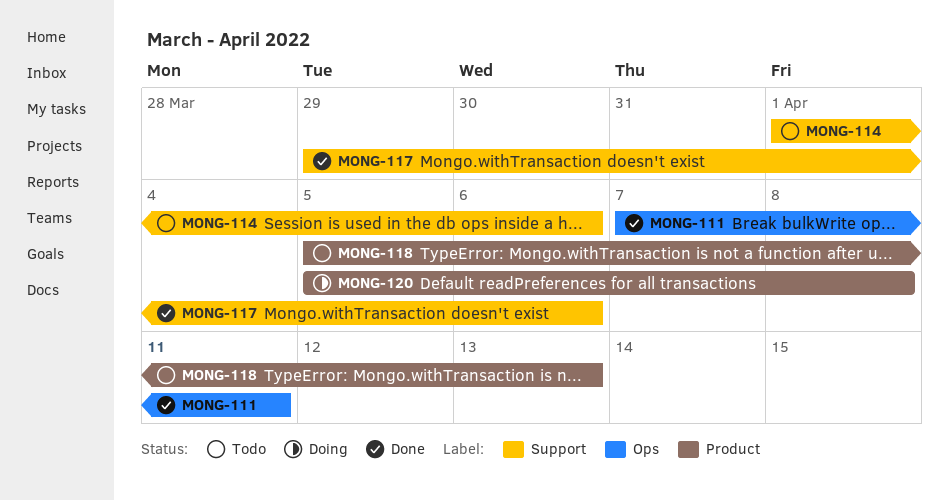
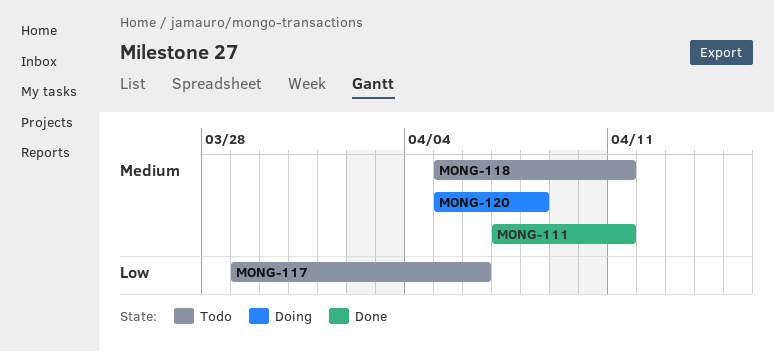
MONG-114: present -> none
MONG-117, status: Done -> Todo
MONG-118, due: Apr 13 -> Apr 11

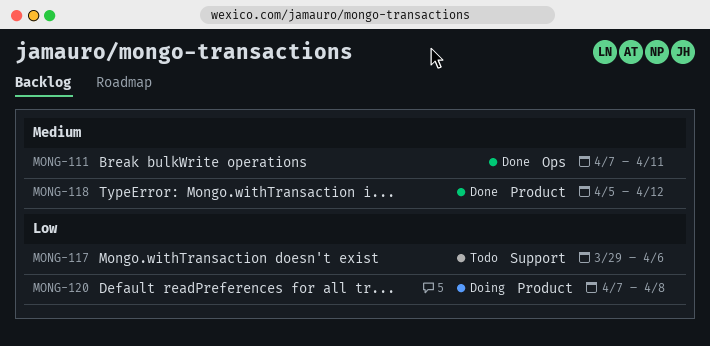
MONG-118, status: Todo -> Done
MONG-118, due: Apr 11 -> Apr 12
MONG-120, priority: Medium -> Low
MONG-120, start: Apr 5 -> Apr 7

